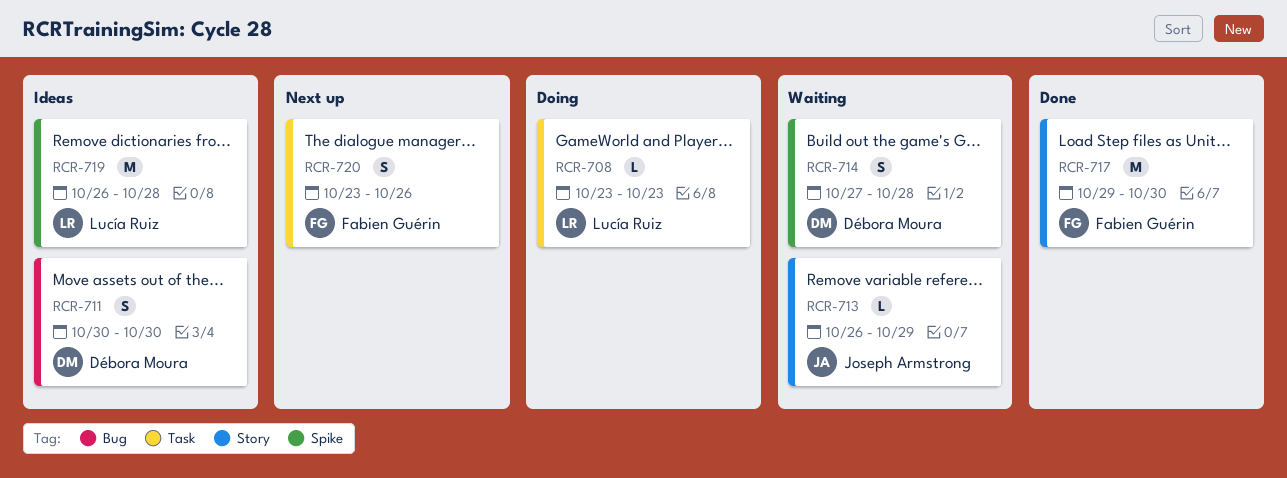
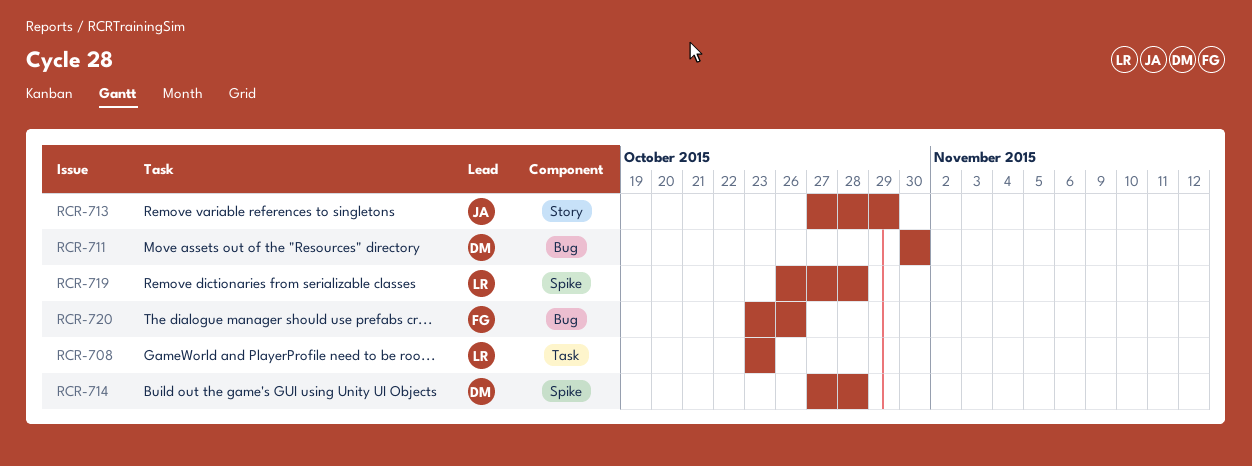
RCR-713, start: Oct 26 -> Oct 27
RCR-717: present -> none
RCR-720, label: Task -> Bug

